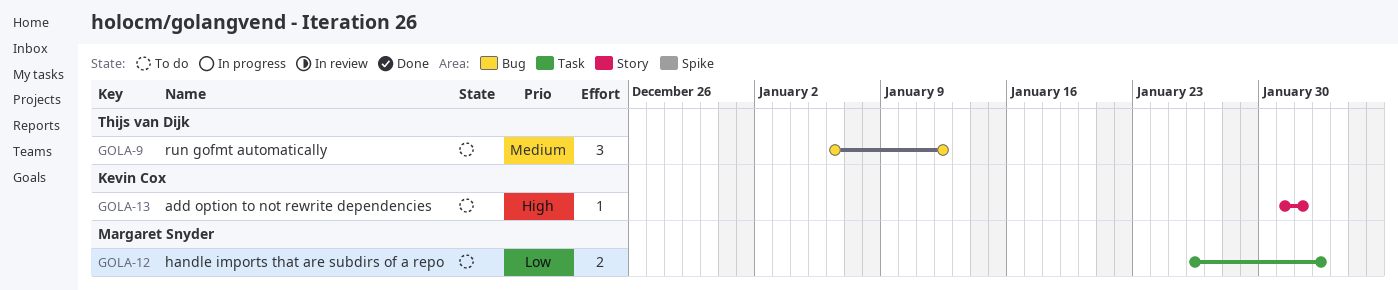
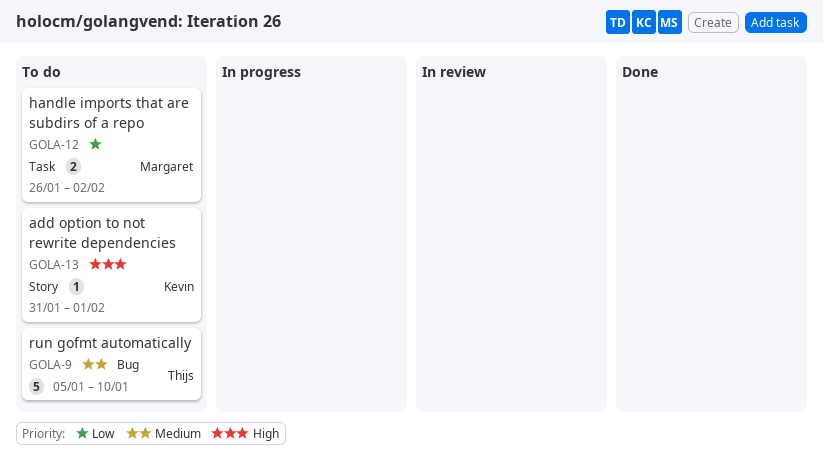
GOLA-9, estimate: 3 -> 5
GOLA-9, start: Jan 6 -> Jan 5
GOLA-9, due: Jan 12 -> Jan 10

